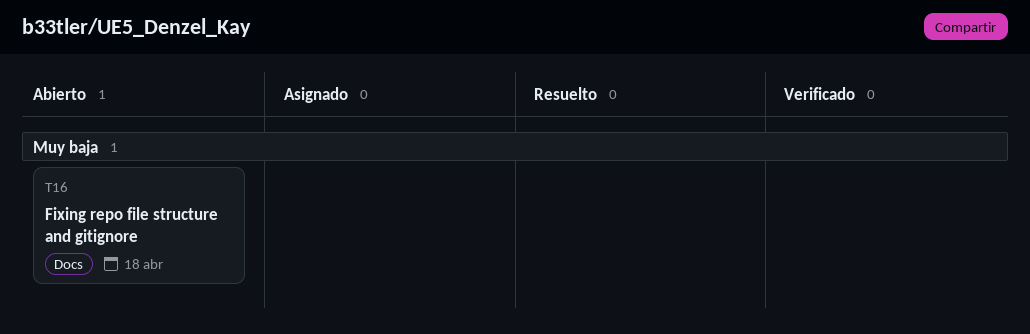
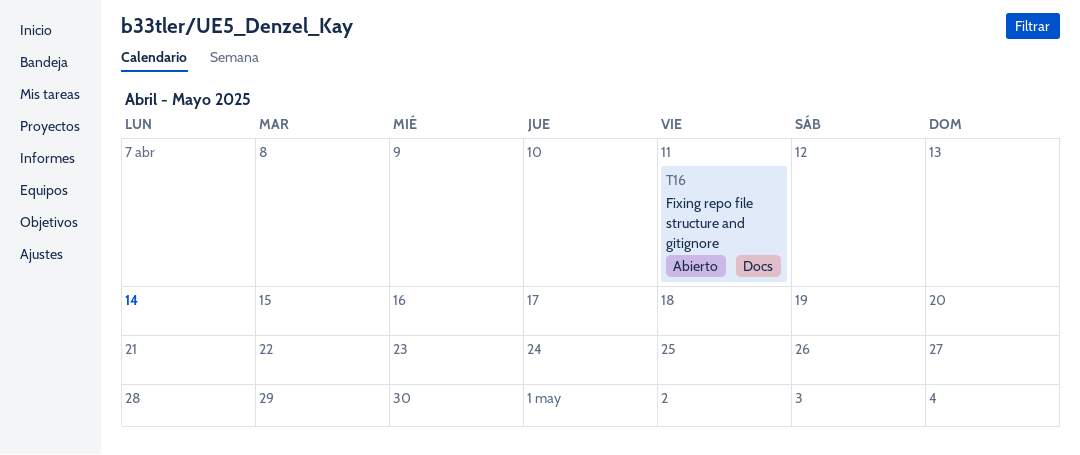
T16, due: Apr 18 -> Apr 11

